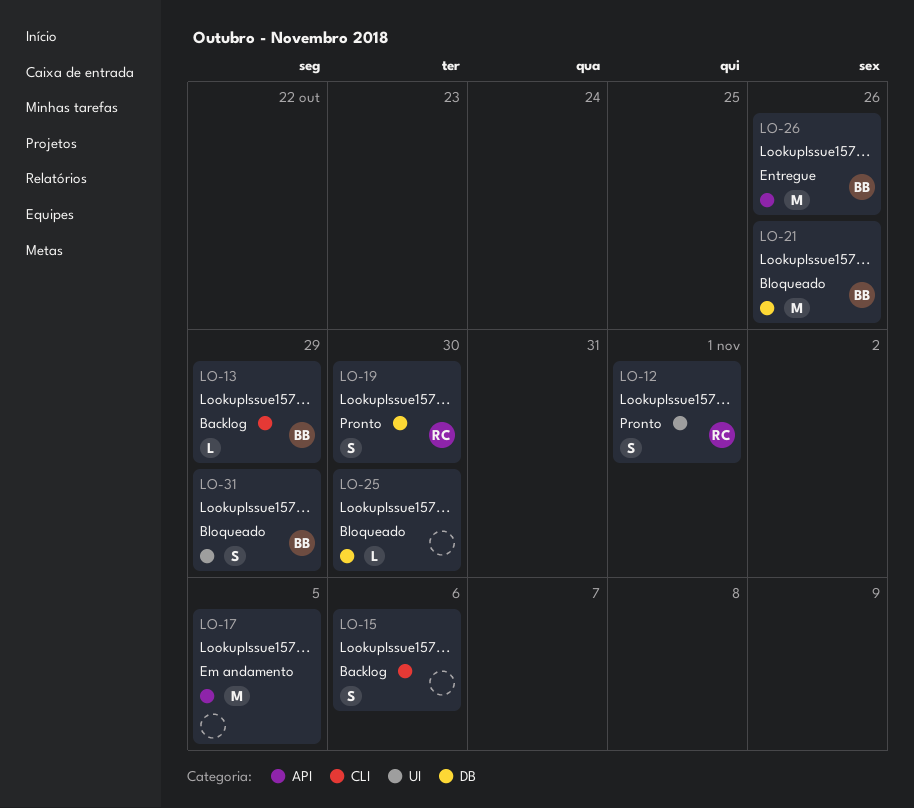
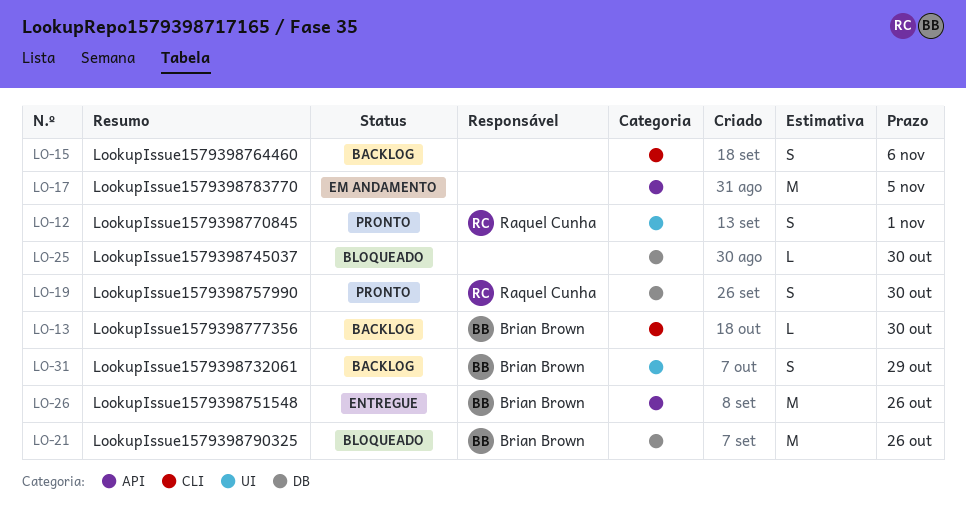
LO-13, due: Oct 29 -> Oct 30
LO-31, status: Bloqueado -> Backlog

